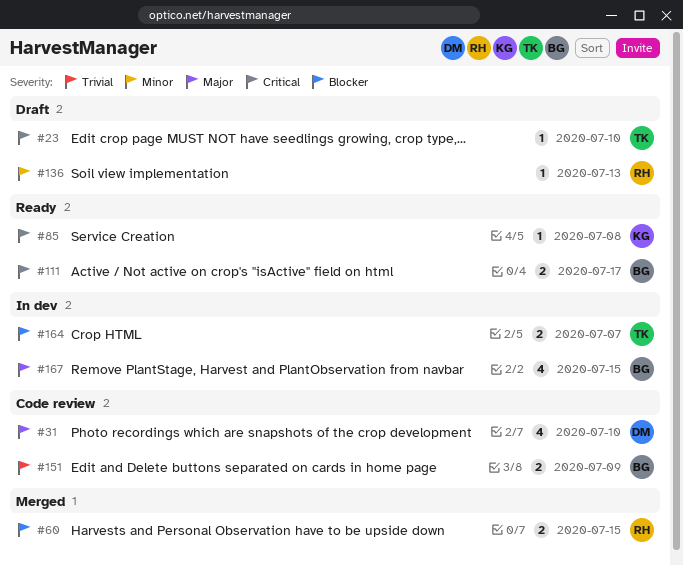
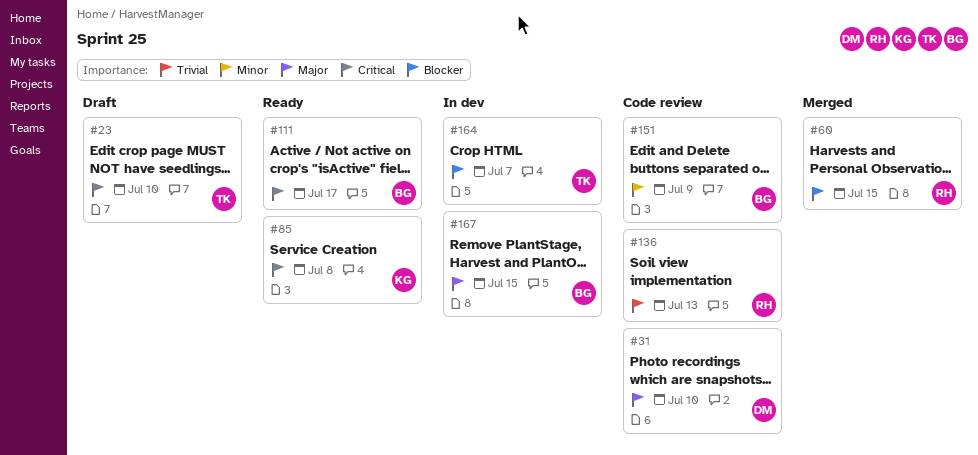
#136, status: Draft -> Code review
#136, priority: Minor -> Trivial
#151, priority: Trivial -> Minor

